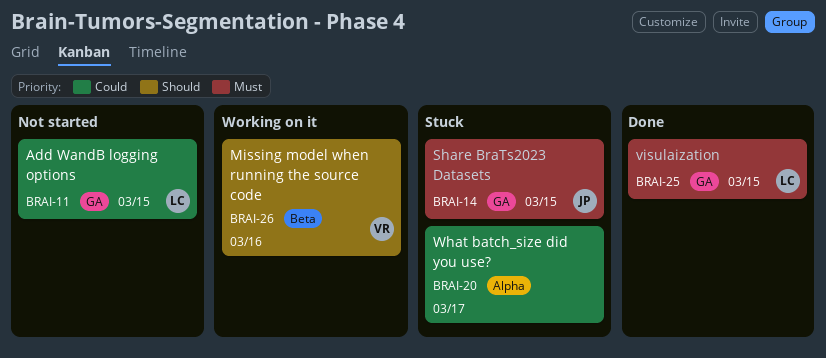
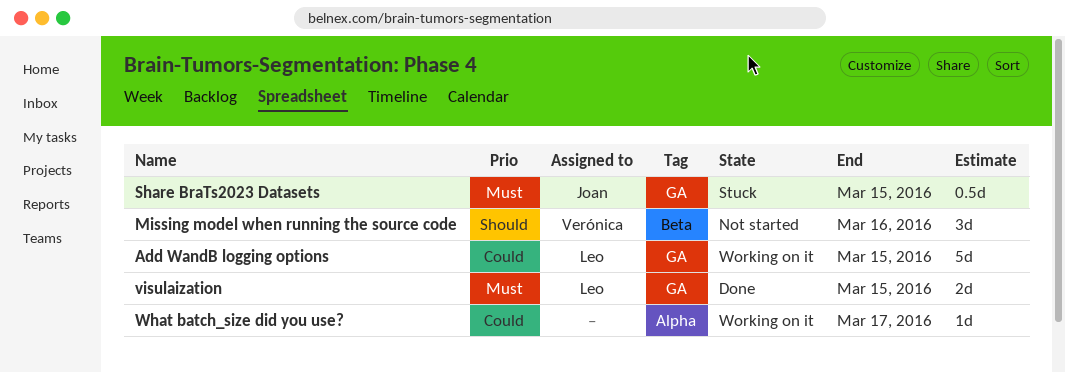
Add WandB logging options, status: Not started -> Working on it
Missing model when running the source code, status: Working on it -> Not started
What batch_size did you use?, status: Stuck -> Working on it

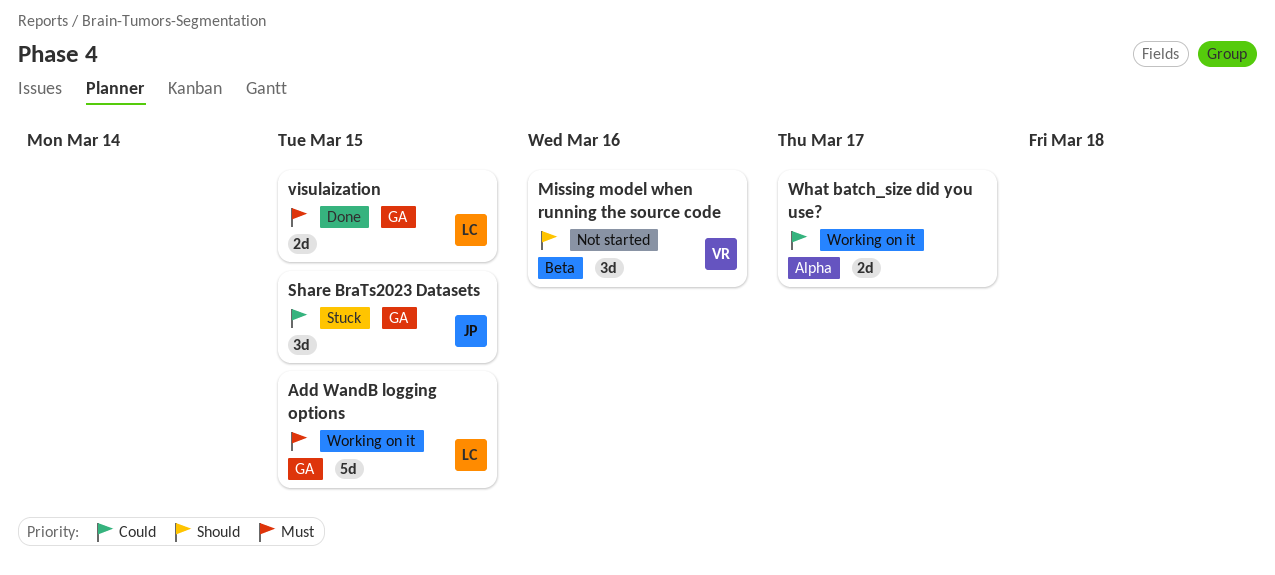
Add WandB logging options, priority: Could -> Must
Share BraTs2023 Datasets, priority: Must -> Could
Share BraTs2023 Datasets, estimate: 0.5d -> 3d
What batch_size did you use?, estimate: 1d -> 2d

